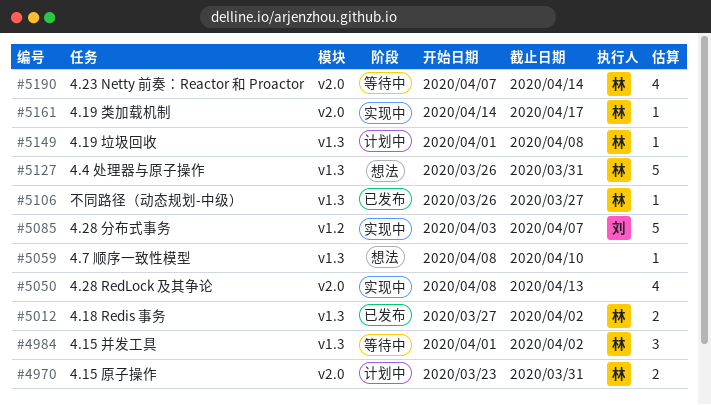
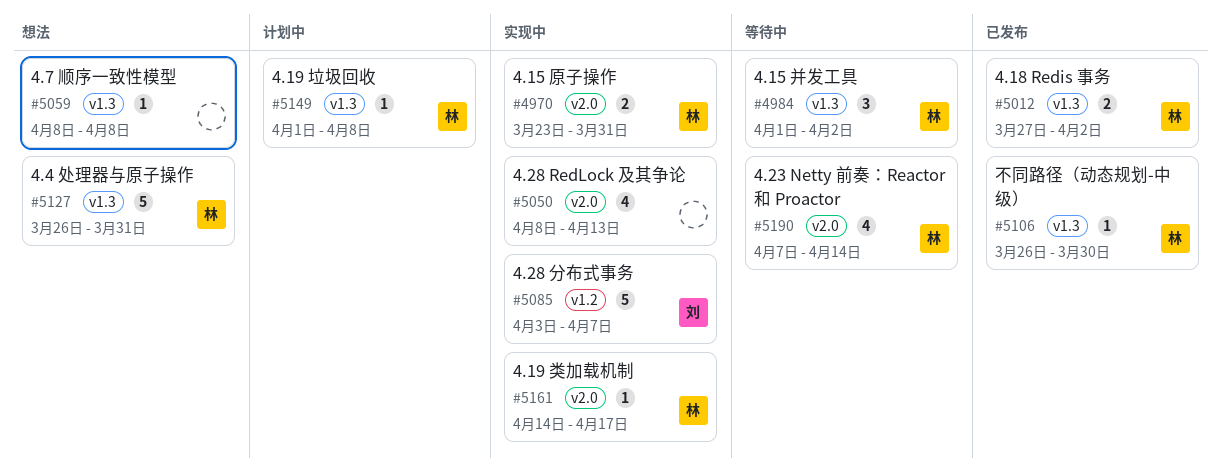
#4970, status: 计划中 -> 实现中
#5059, due: Apr 10 -> Apr 8
#5106, due: Mar 27 -> Mar 30

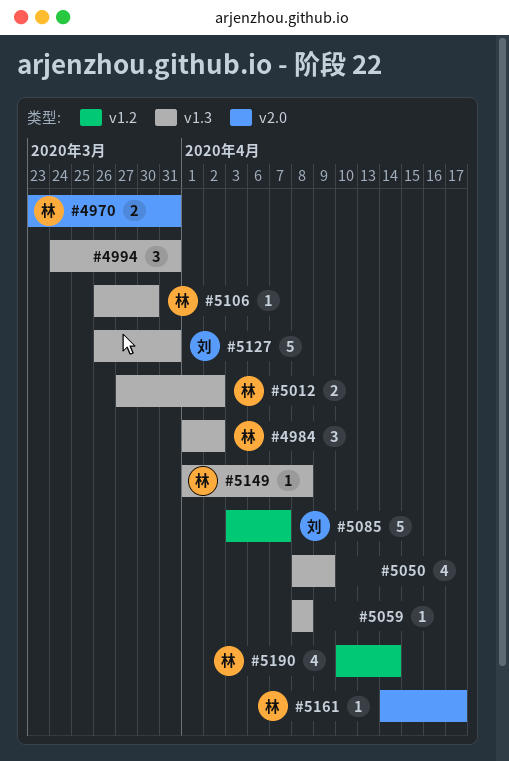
#4994: none -> present
#5050, label: v2.0 -> v1.3
#5050, due: Apr 13 -> Apr 9
#5127, owner: 林 -> 刘
#5190, label: v2.0 -> v1.2
#5190, start: Apr 7 -> Apr 10

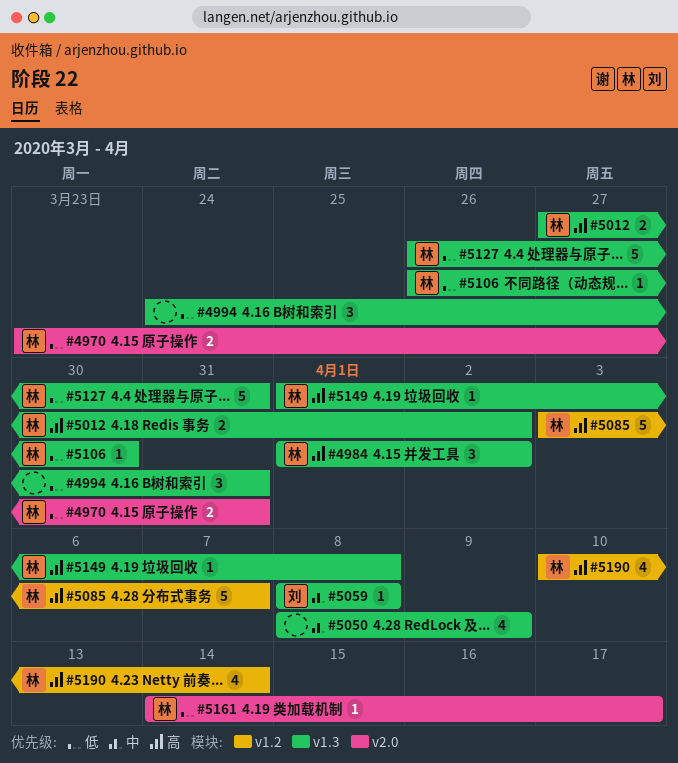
#5059, owner: none -> 刘
#5085, owner: 刘 -> 林
#5127, owner: 刘 -> 林

